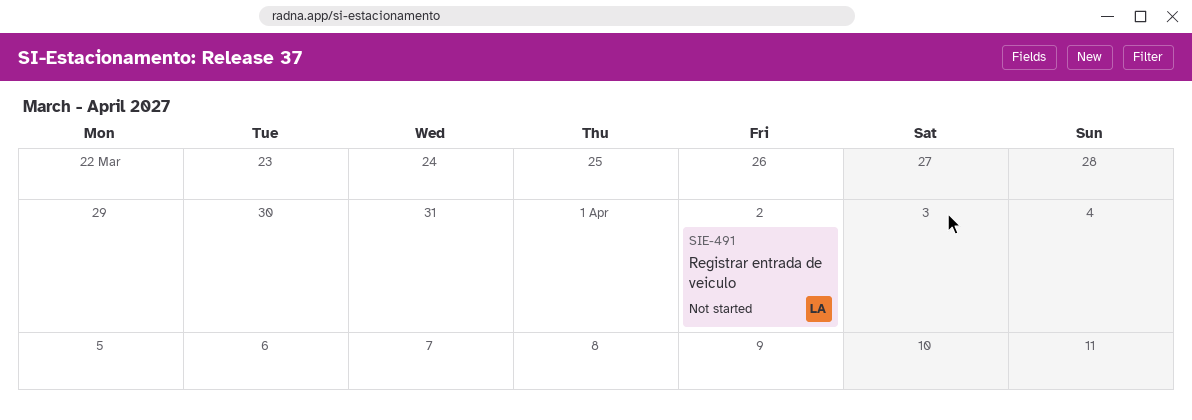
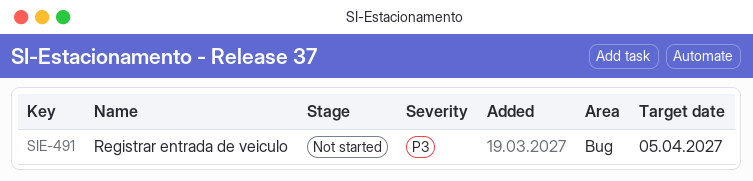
SIE-491, due: Apr 2 -> Apr 5

